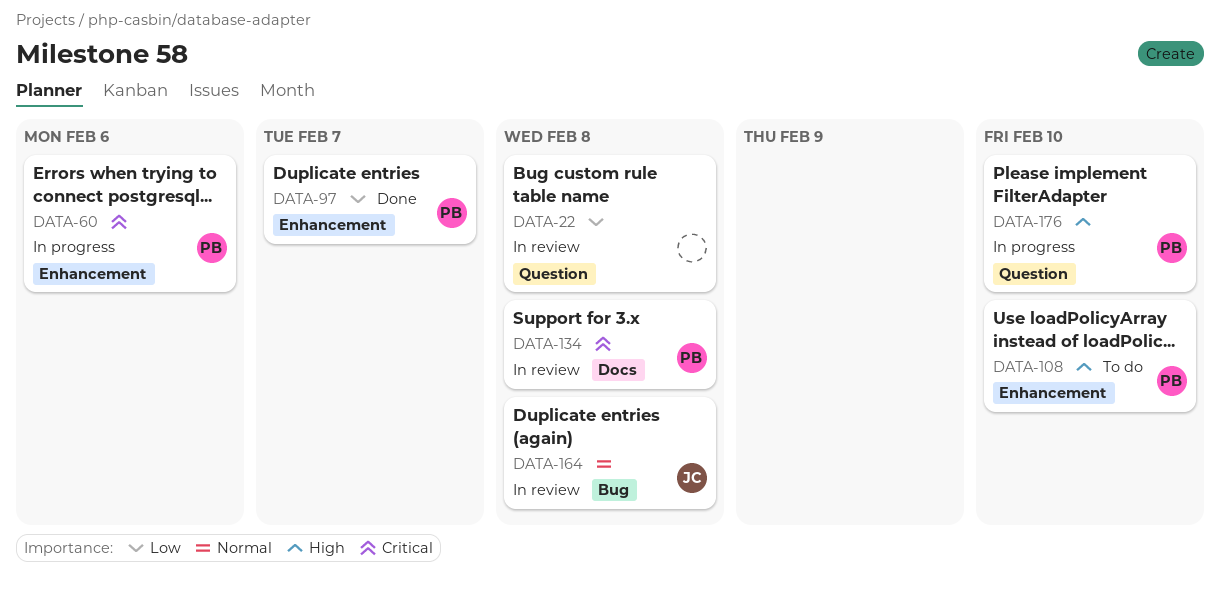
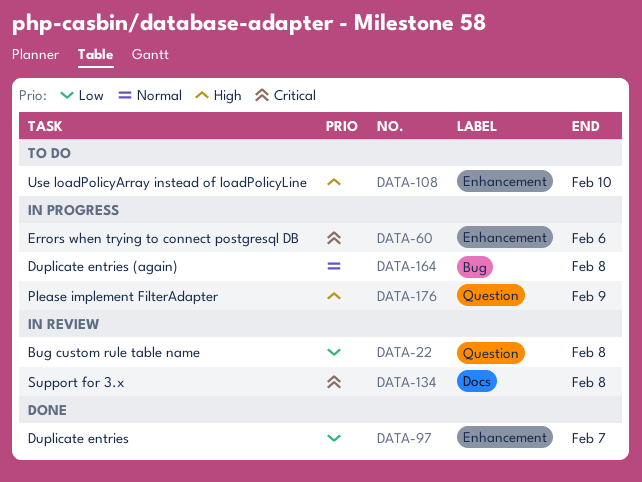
DATA-164, status: In review -> In progress
DATA-176, due: Feb 10 -> Feb 9

